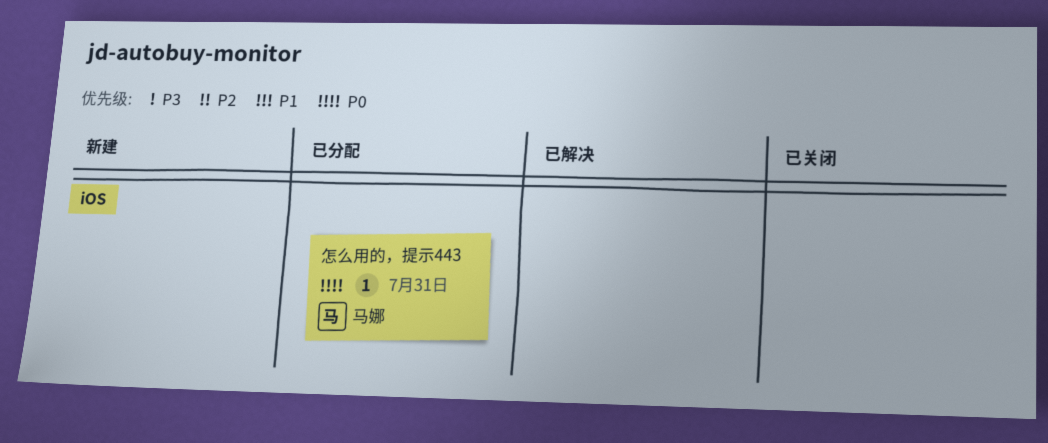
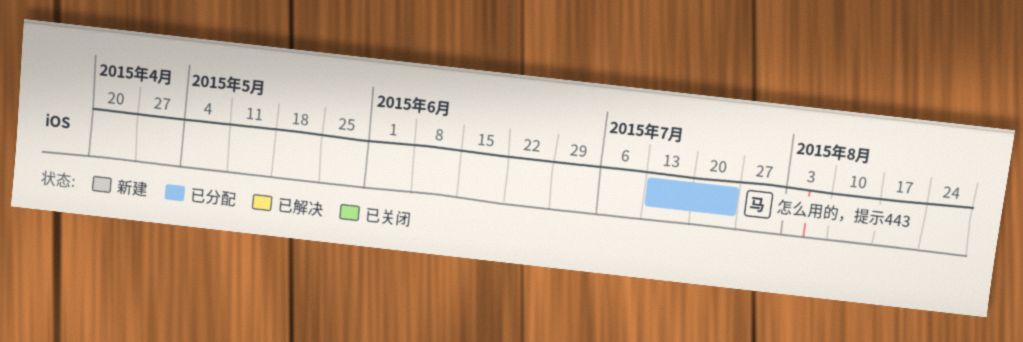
怎么用的，提示443, due: Jul 31 -> Jul 24

